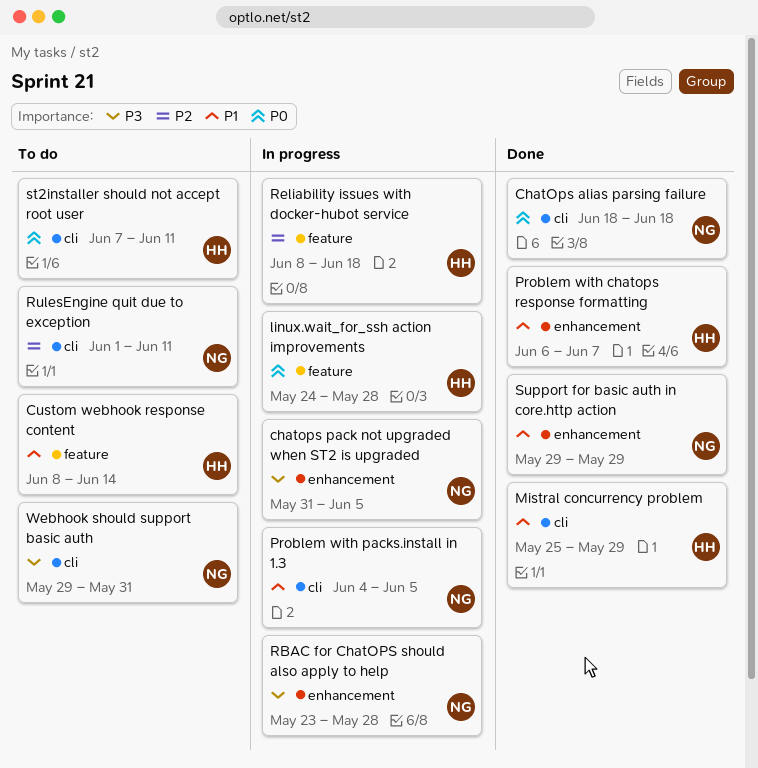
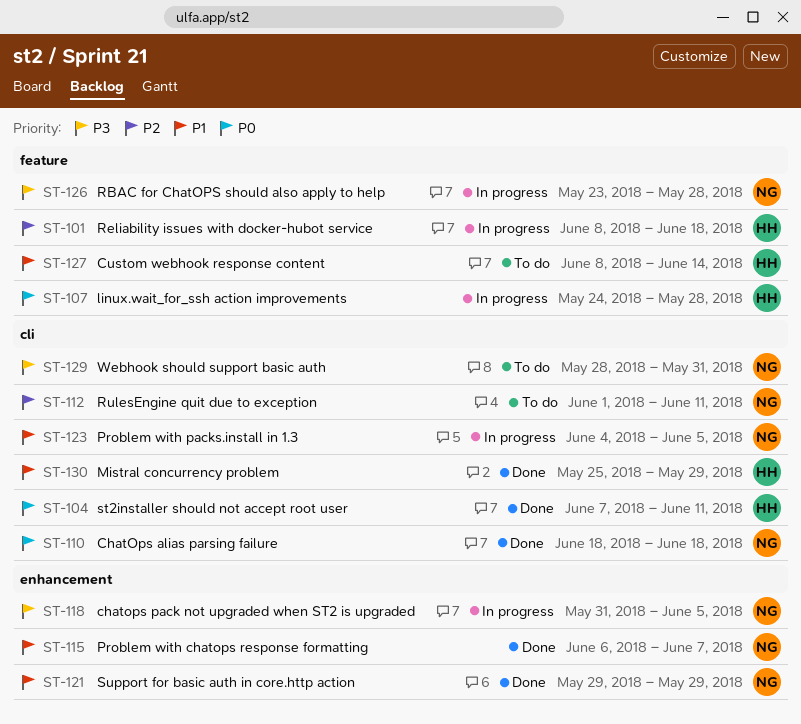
Problem with chatops response formatting, owner: HH -> NG
RBAC for ChatOPS should also apply to help, label: enhancement -> feature
st2installer should not accept root user, status: To do -> Done
Webhook should support basic auth, start: May 29 -> May 28

